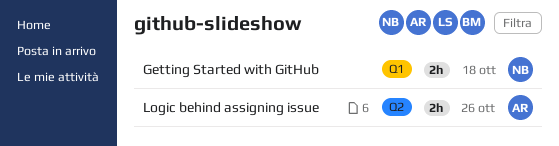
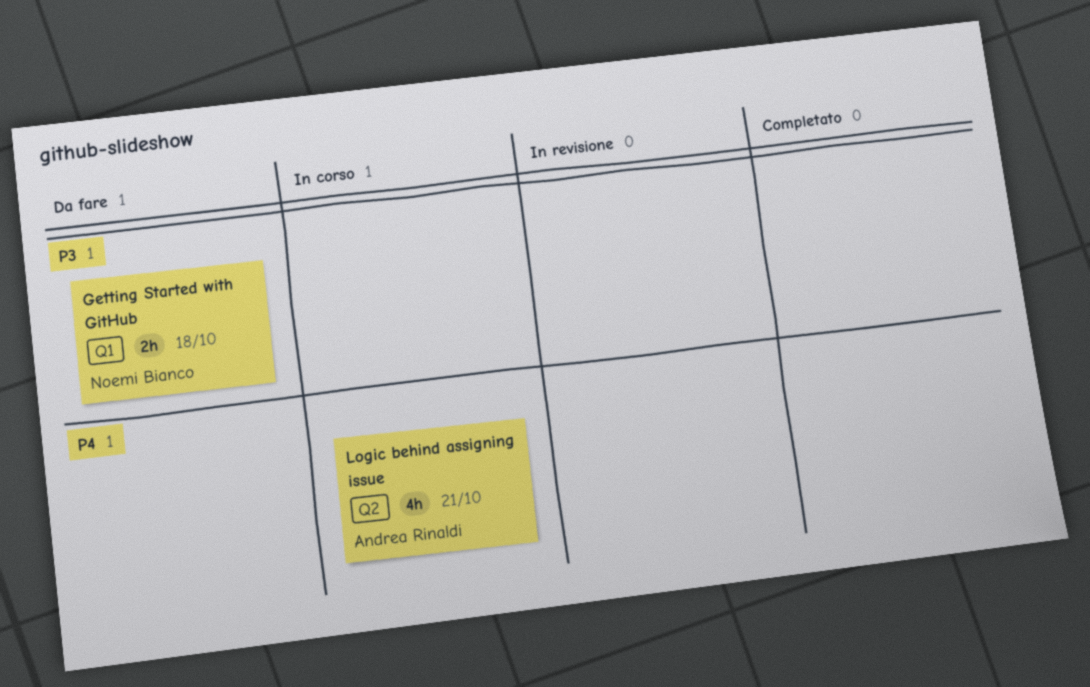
Logic behind assigning issue, estimate: 2h -> 4h
Logic behind assigning issue, due: Oct 26 -> Oct 21

